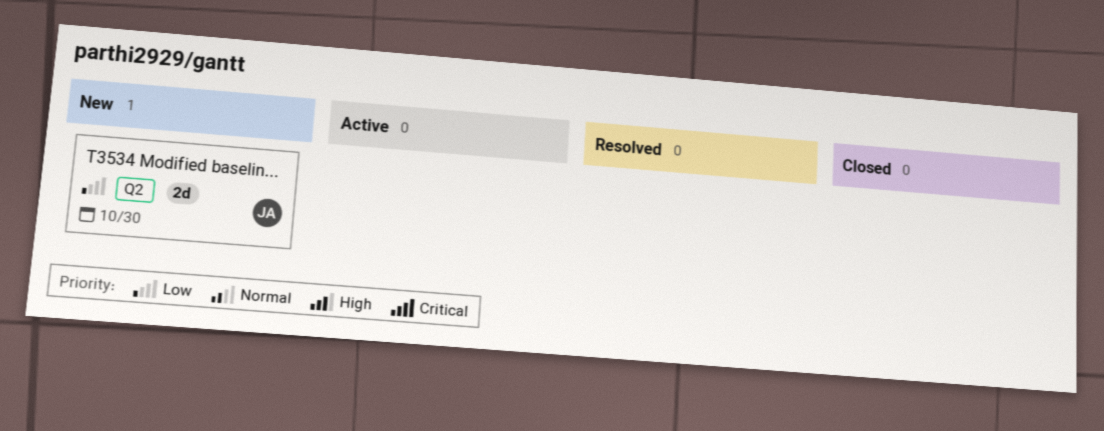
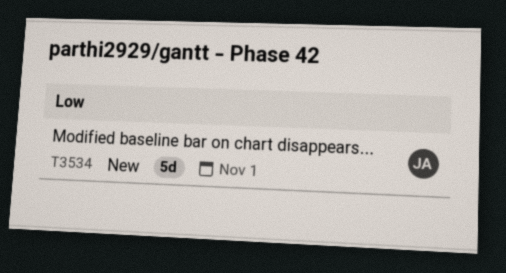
T3534, estimate: 2d -> 5d
T3534, due: Oct 30 -> Nov 1

